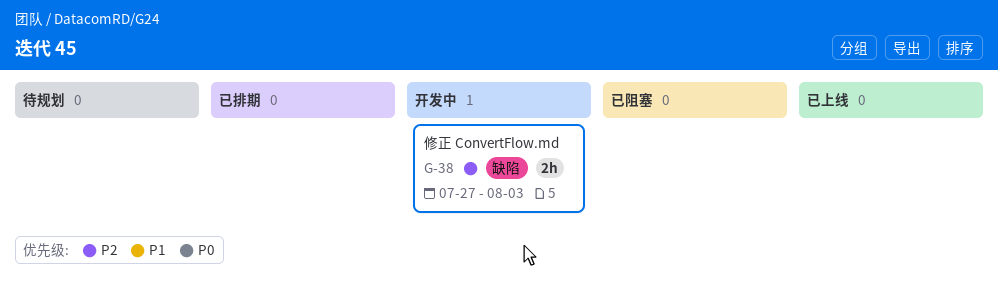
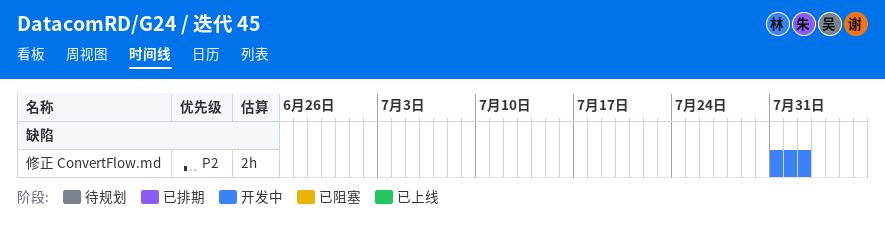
修正 ConvertFlow.md, start: Jul 27 -> Jul 31
修正 ConvertFlow.md, due: Aug 3 -> Aug 2

